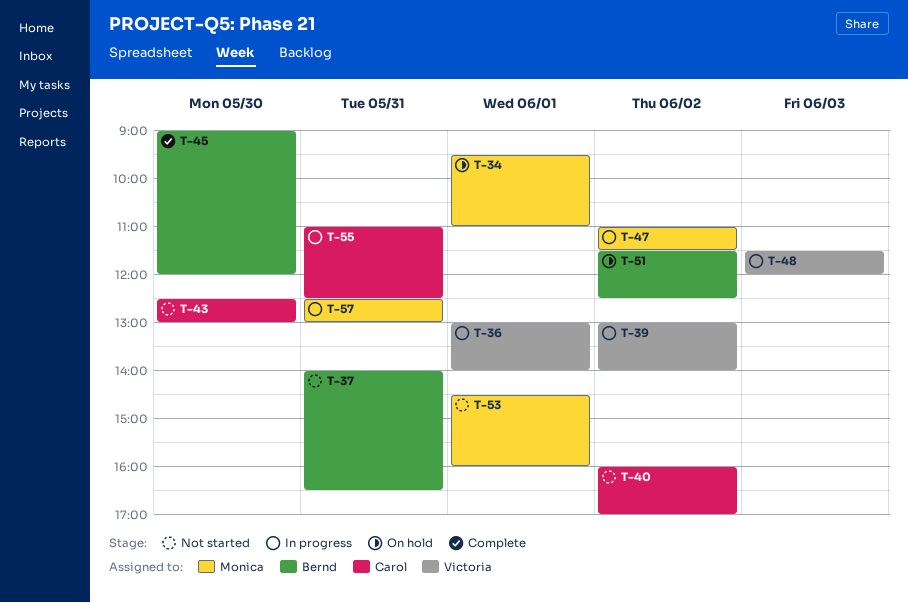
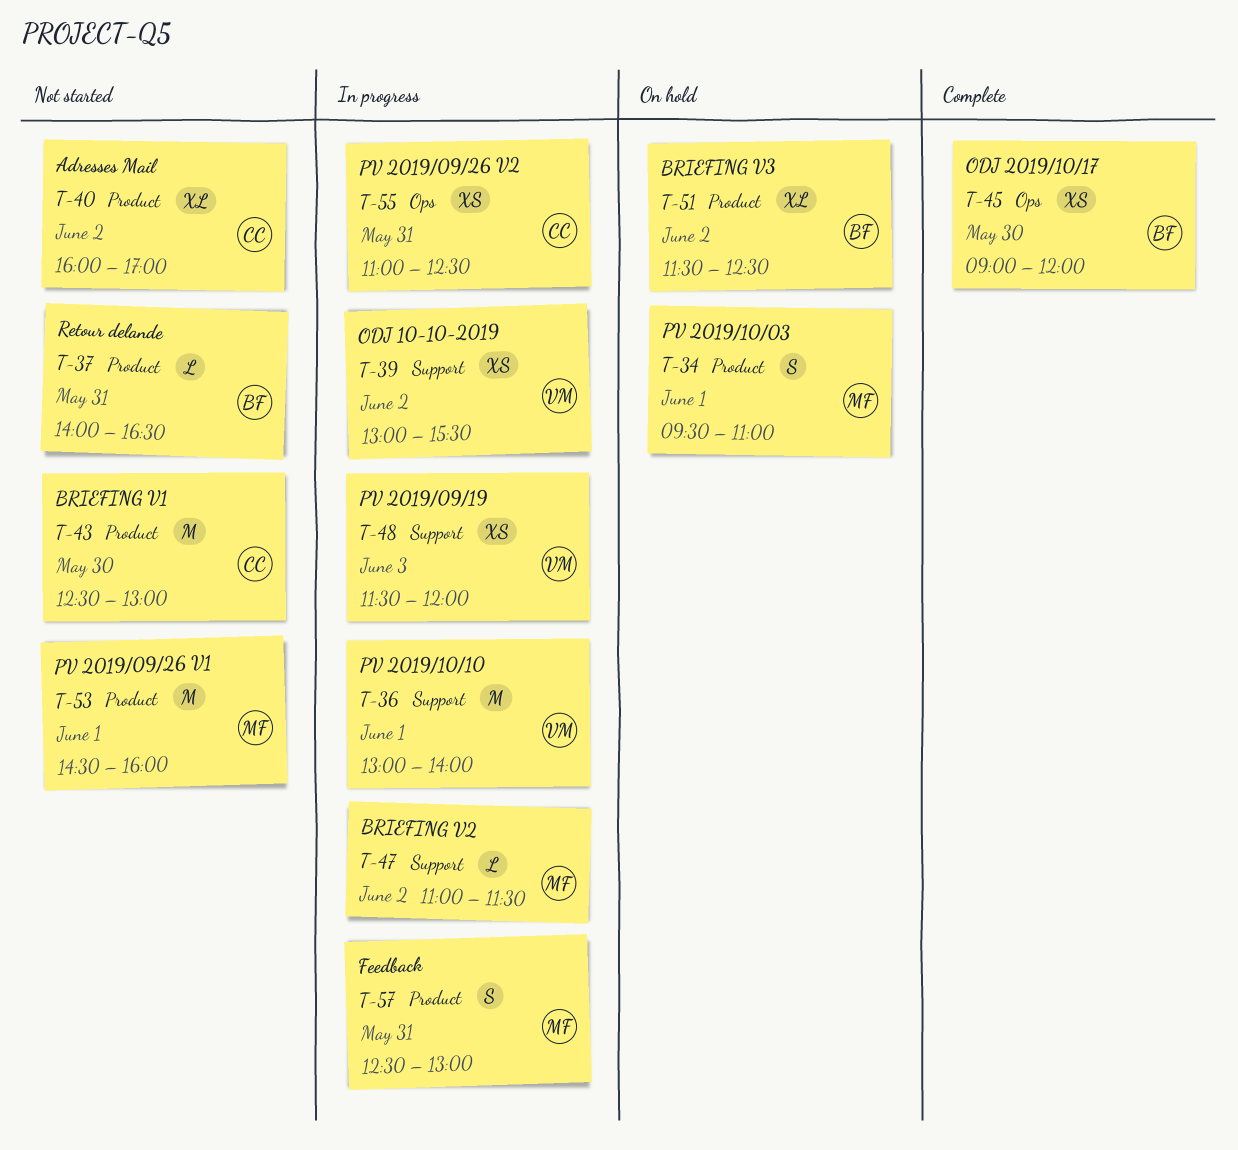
T-39, ends: 14:00 -> 15:30

